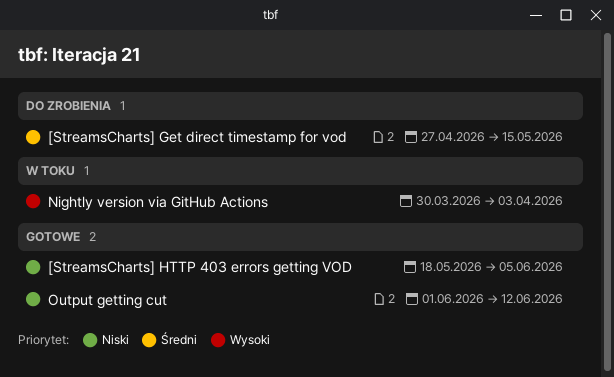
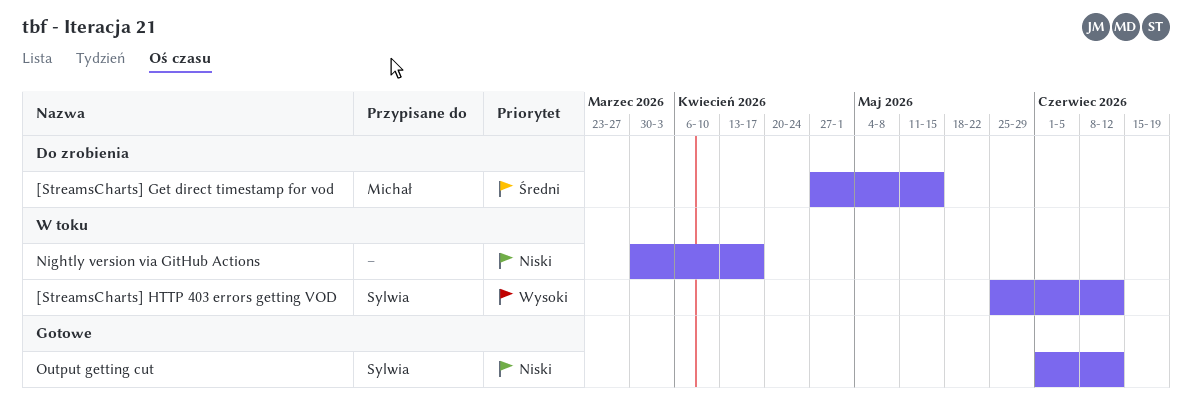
[StreamsCharts] HTTP 403 errors getting VOD, status: Gotowe -> W toku
[StreamsCharts] HTTP 403 errors getting VOD, priority: Niski -> Wysoki
[StreamsCharts] HTTP 403 errors getting VOD, start: May 18 -> May 25
[StreamsCharts] HTTP 403 errors getting VOD, due: Jun 5 -> Jun 12
Nightly version via GitHub Actions, priority: Wysoki -> Niski
Nightly version via GitHub Actions, due: Apr 3 -> Apr 17

